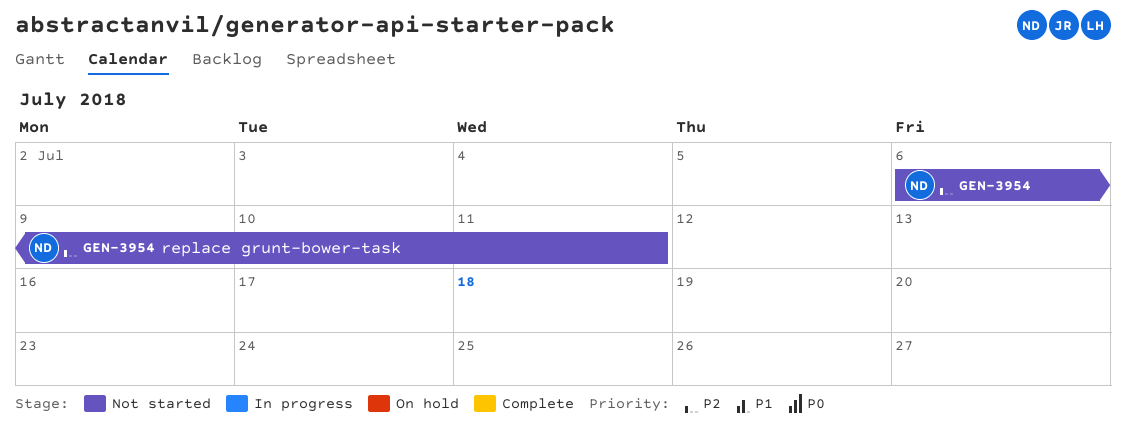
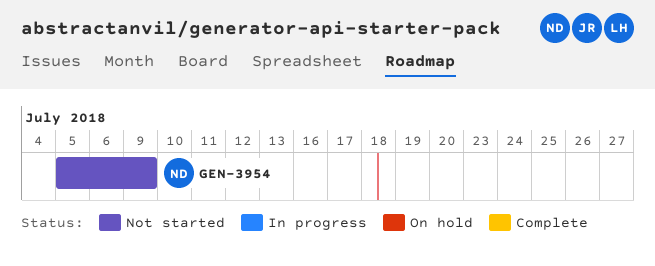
GEN-3954, start: Jul 6 -> Jul 5
GEN-3954, due: Jul 11 -> Jul 9

